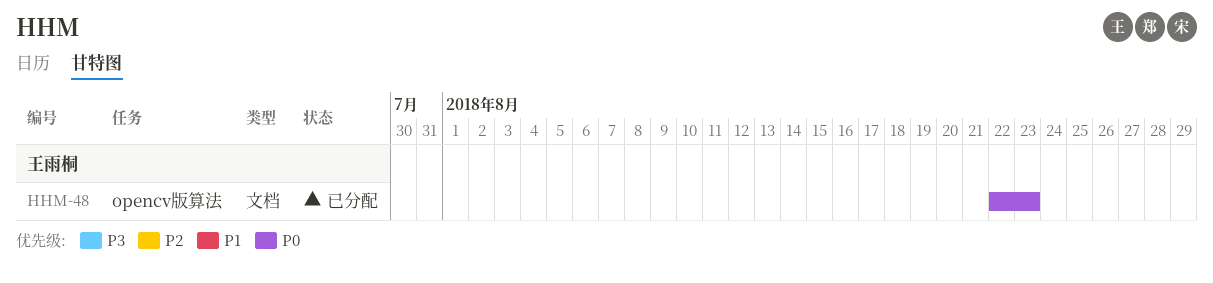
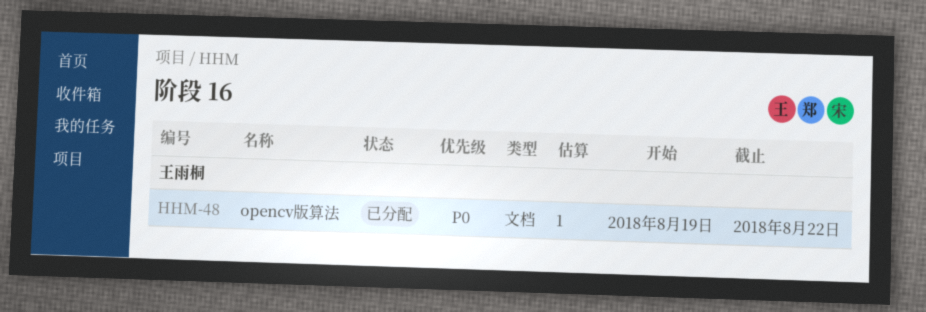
HHM-48, start: Aug 22 -> Aug 19
HHM-48, due: Aug 23 -> Aug 22

